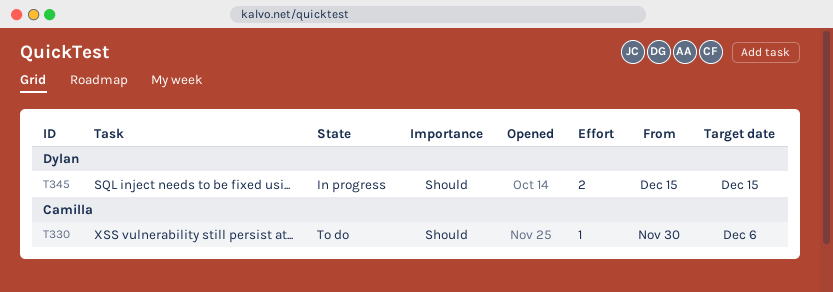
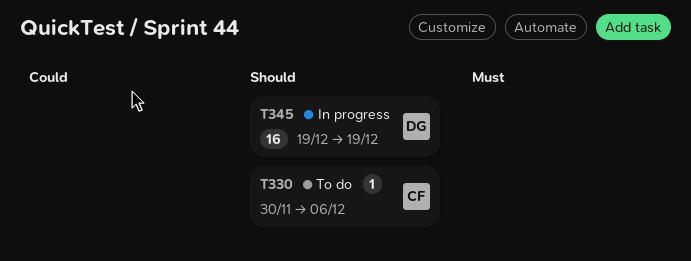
T345, estimate: 2 -> 16
T345, start: Dec 15 -> Dec 19
T345, due: Dec 15 -> Dec 19

